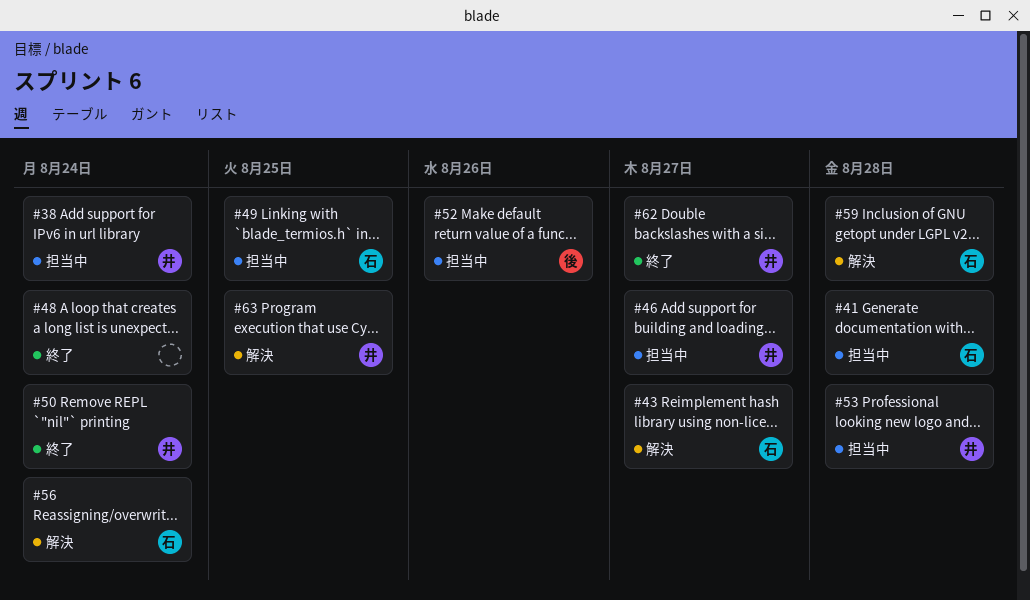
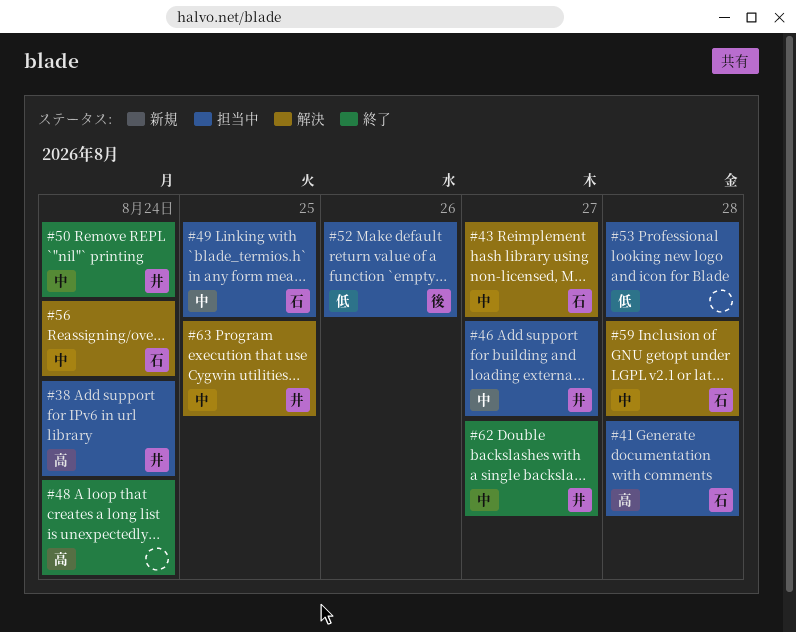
#53, owner: 井 -> none

